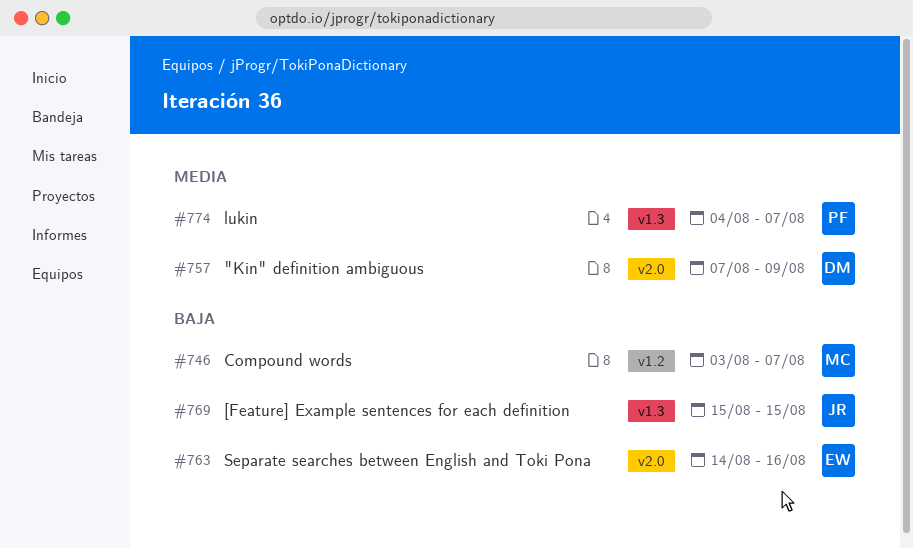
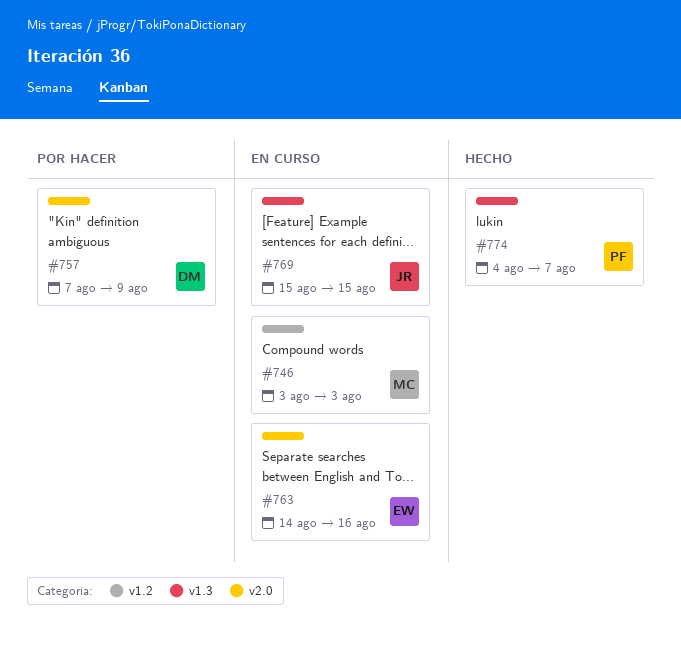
#746, due: Aug 7 -> Aug 3

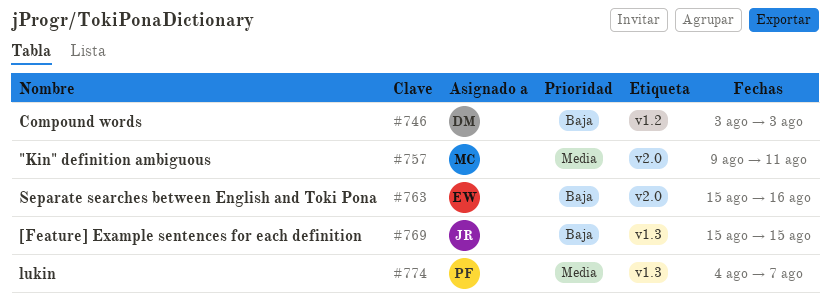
#746, owner: MC -> DM
#757, owner: DM -> MC
#757, start: Aug 7 -> Aug 9
#757, due: Aug 9 -> Aug 11
#763, start: Aug 14 -> Aug 15

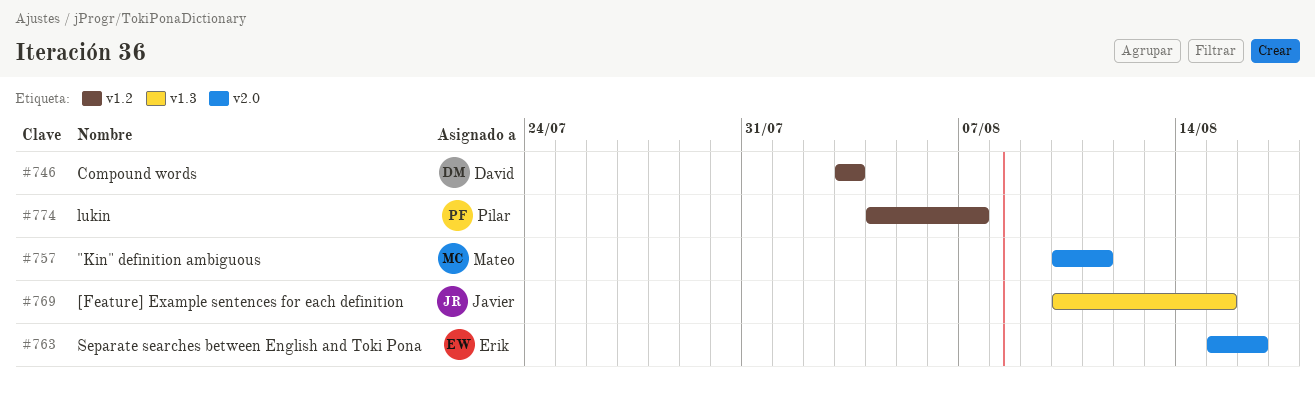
#757, start: Aug 9 -> Aug 10
#769, start: Aug 15 -> Aug 10
#774, label: v1.3 -> v1.2

